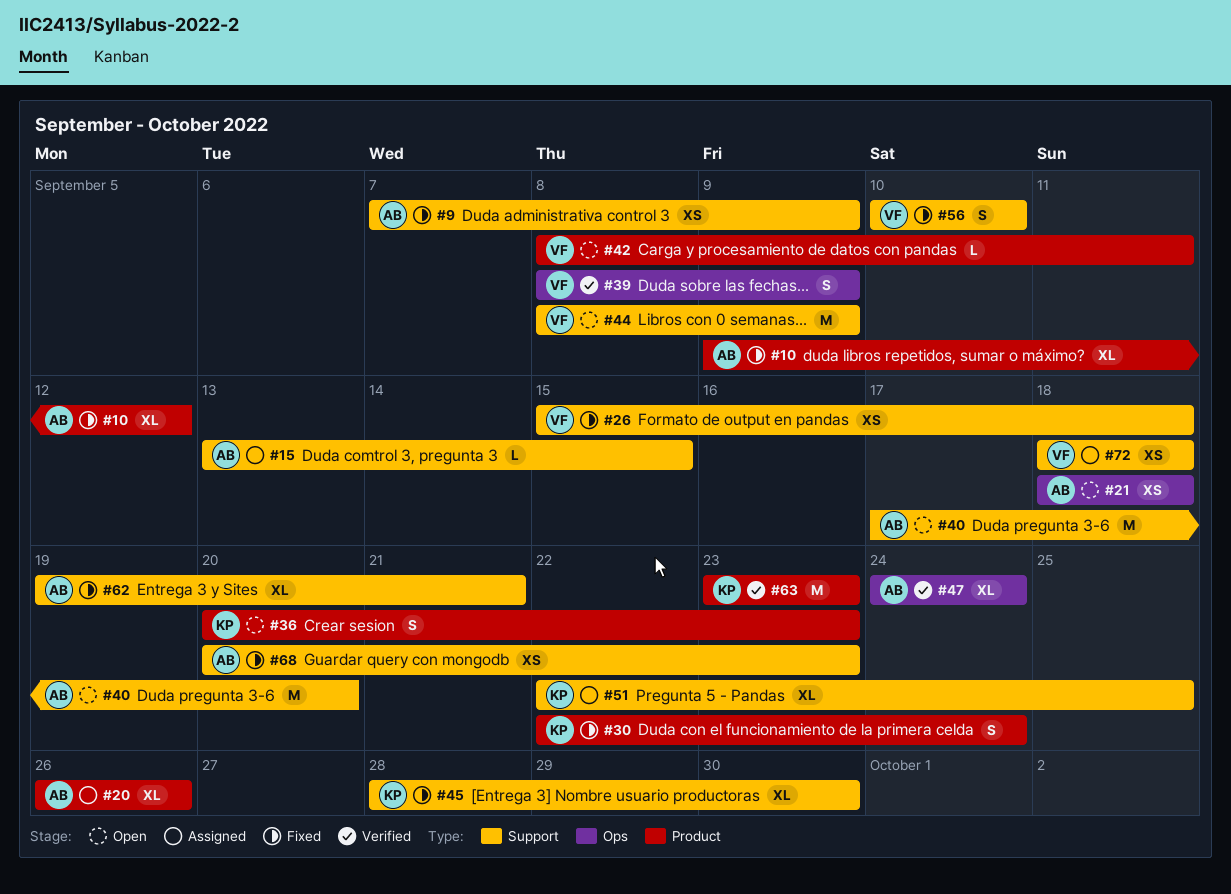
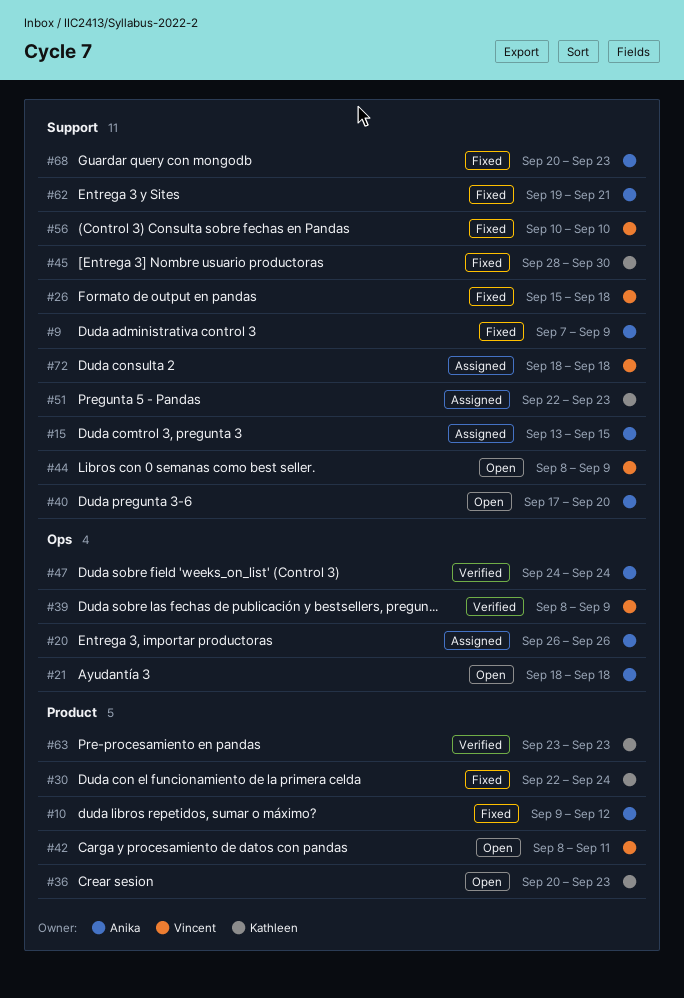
#20, label: Product -> Ops
#51, due: Sep 25 -> Sep 23

